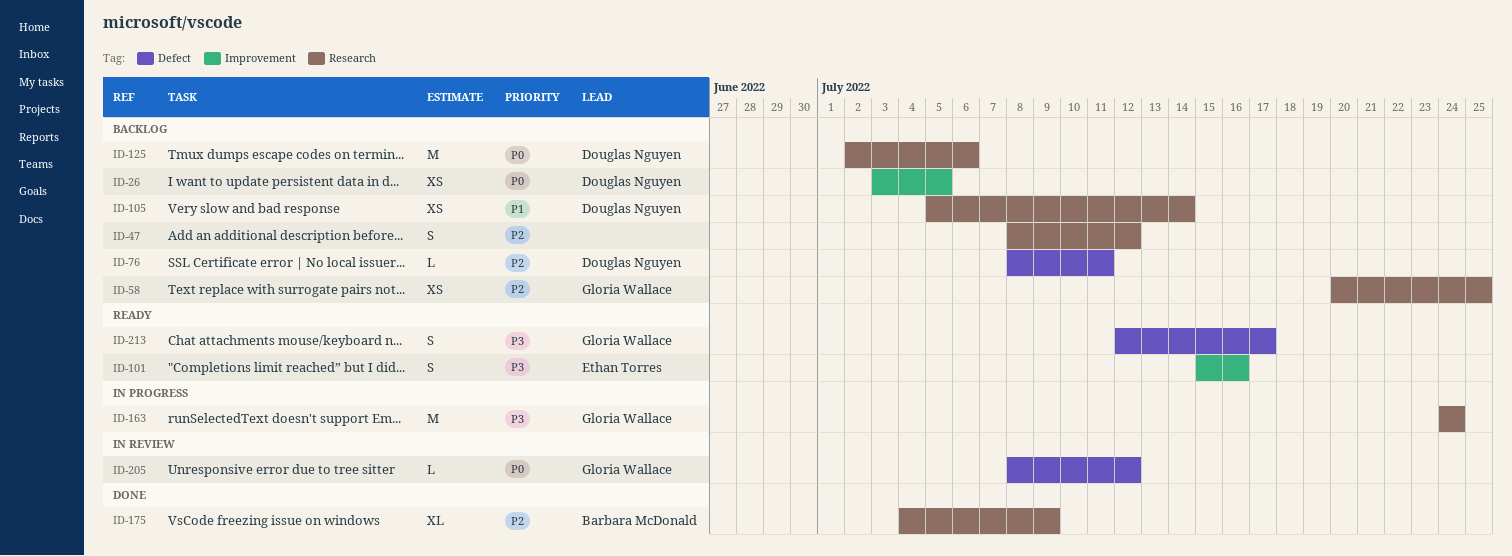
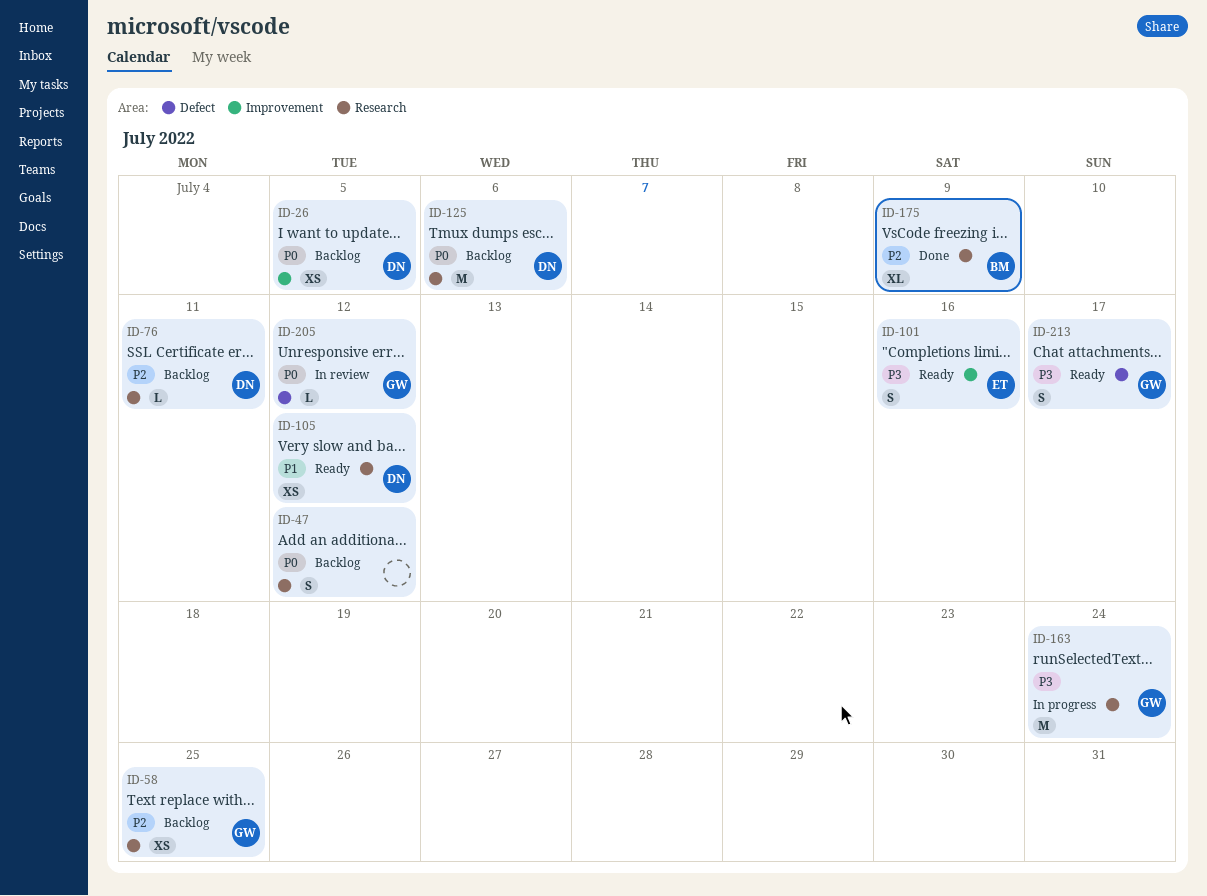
ID-47, priority: P2 -> P0
ID-76, label: Defect -> Research
ID-105, status: Backlog -> Ready
ID-105, due: Jul 14 -> Jul 12

